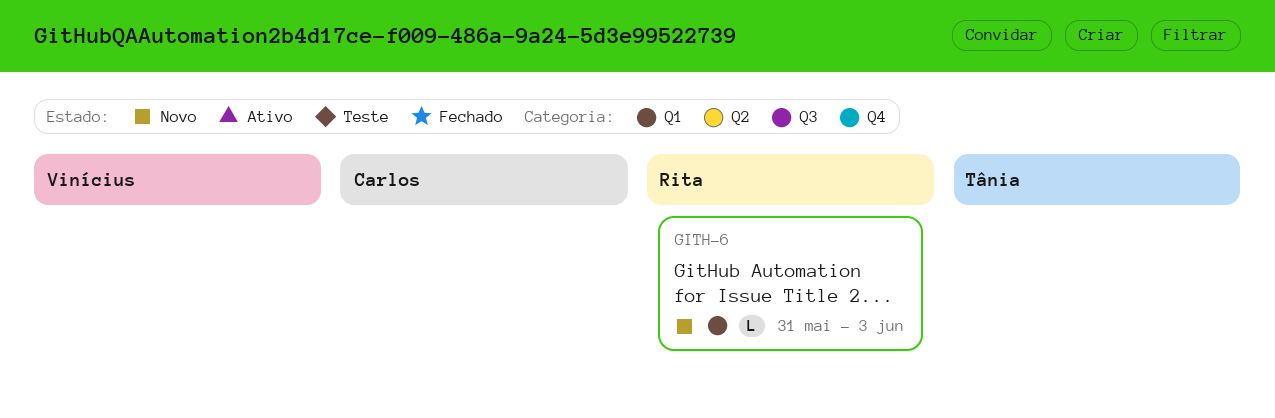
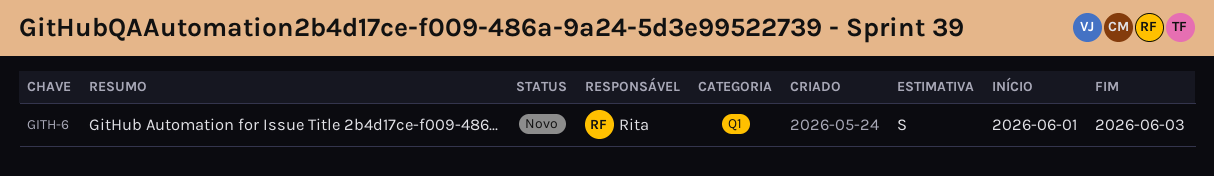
GITH-6, estimate: L -> S
GITH-6, start: May 31 -> Jun 1

